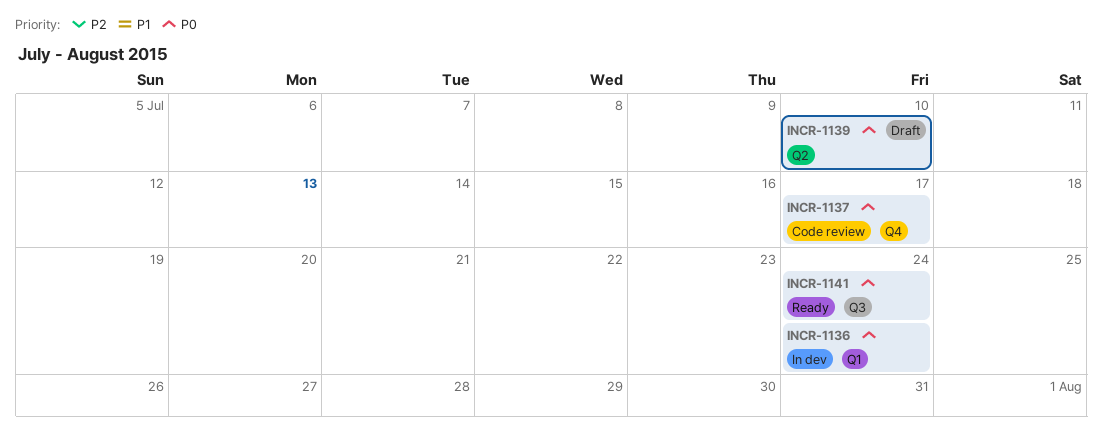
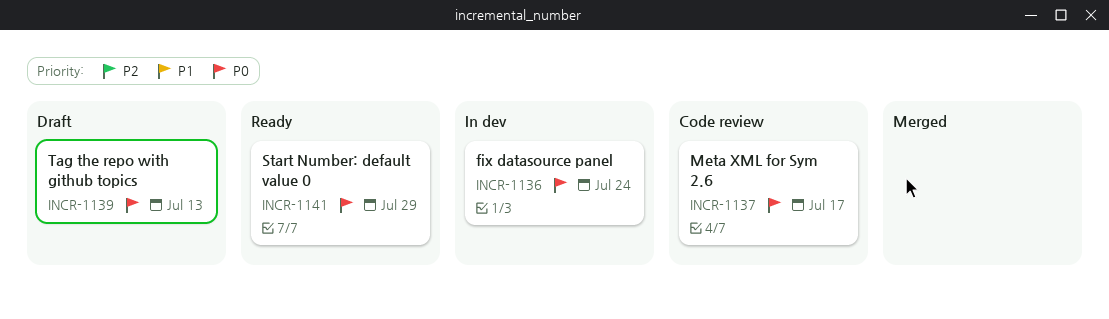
INCR-1139, due: Jul 10 -> Jul 13
INCR-1141, due: Jul 24 -> Jul 29

